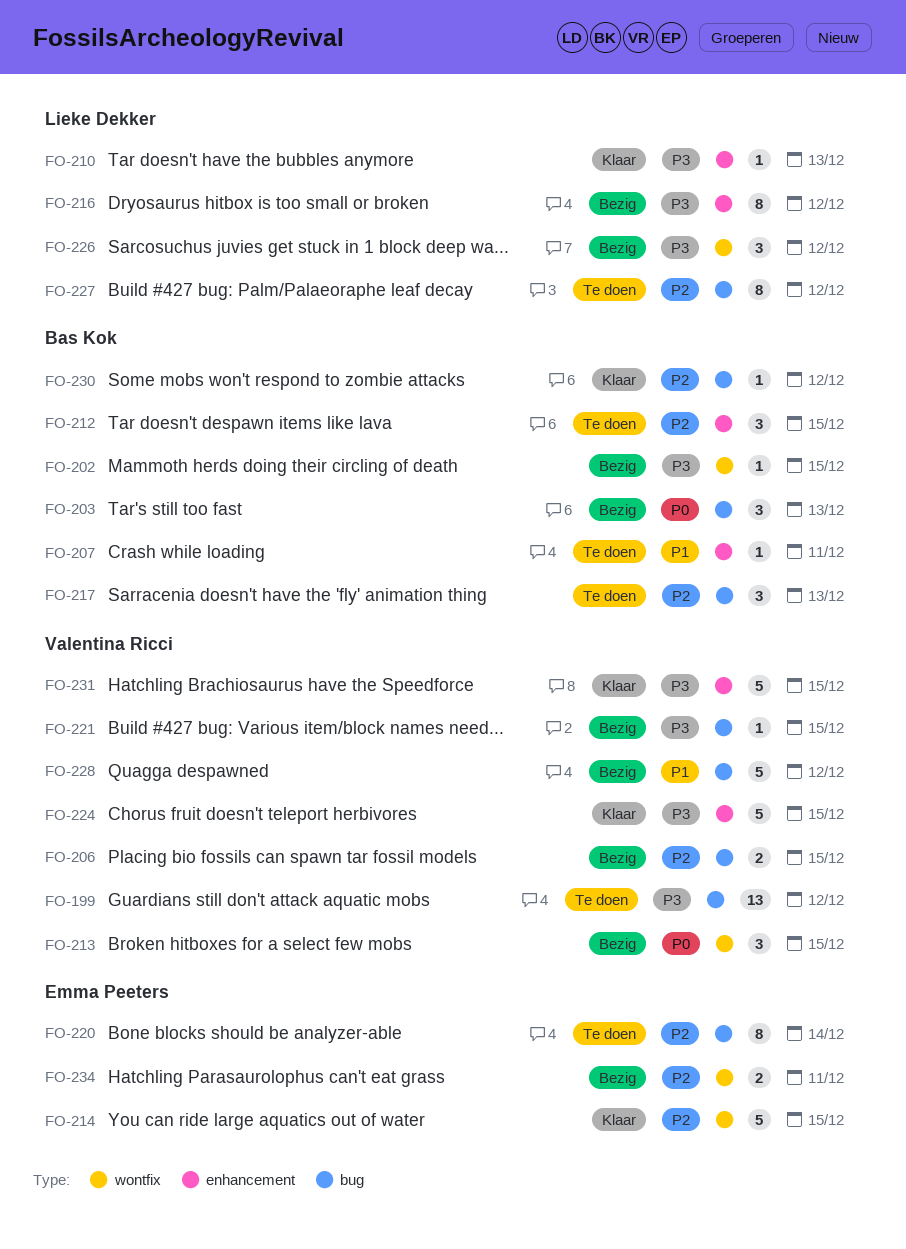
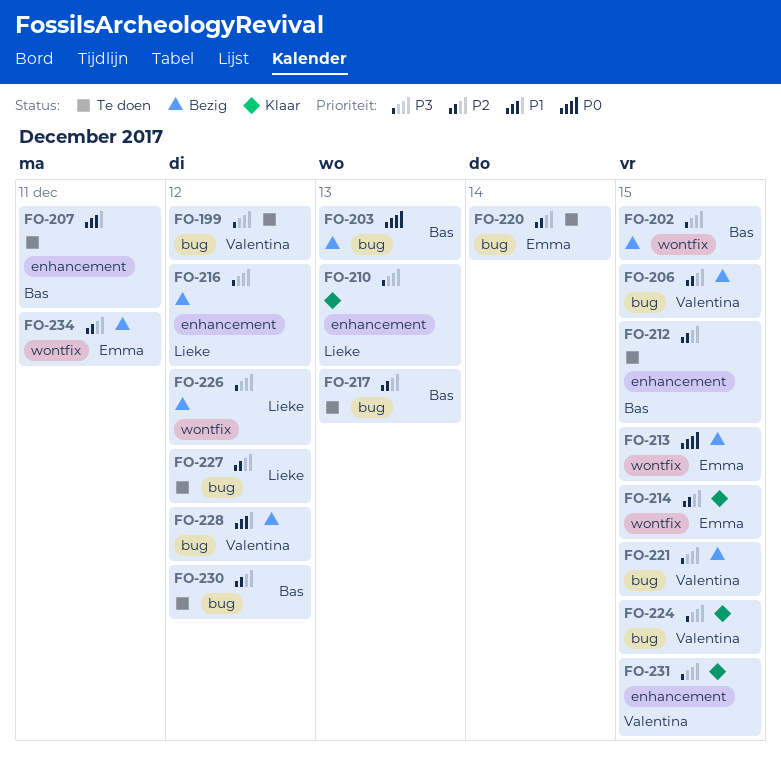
FO-213, owner: Valentina Ricci -> Emma Peeters
FO-224, label: enhancement -> bug
FO-230, status: Klaar -> Te doen

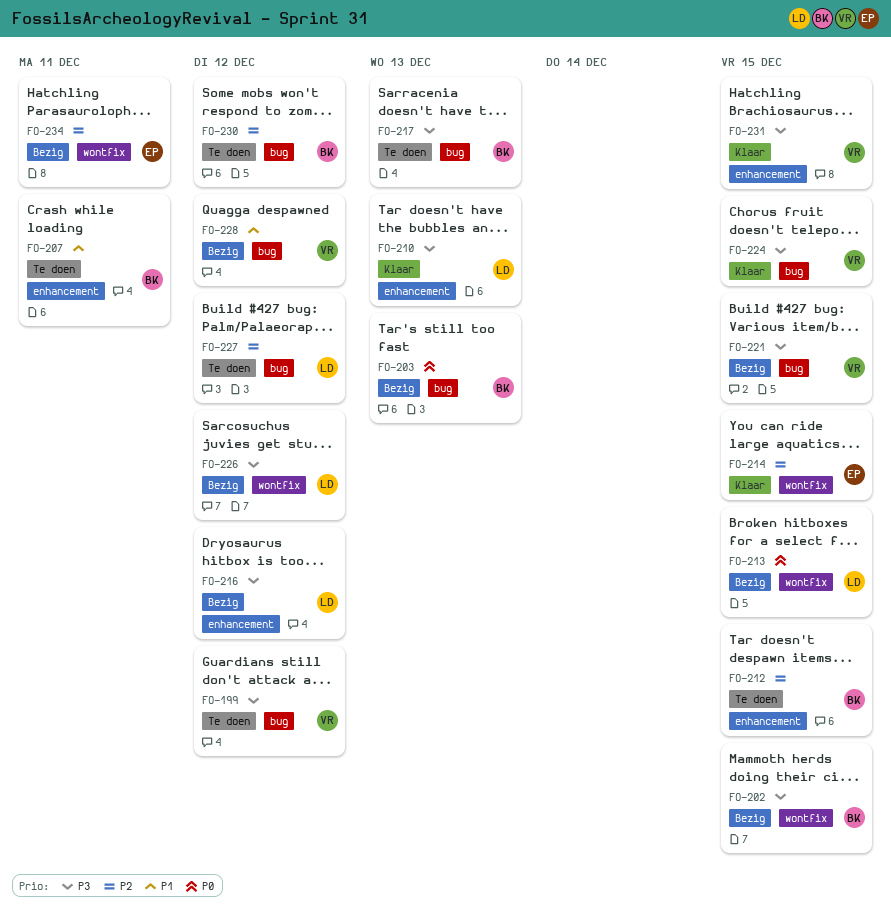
FO-206: present -> none
FO-213, owner: Emma -> Lieke
FO-217, priority: P2 -> P3
FO-220: present -> none

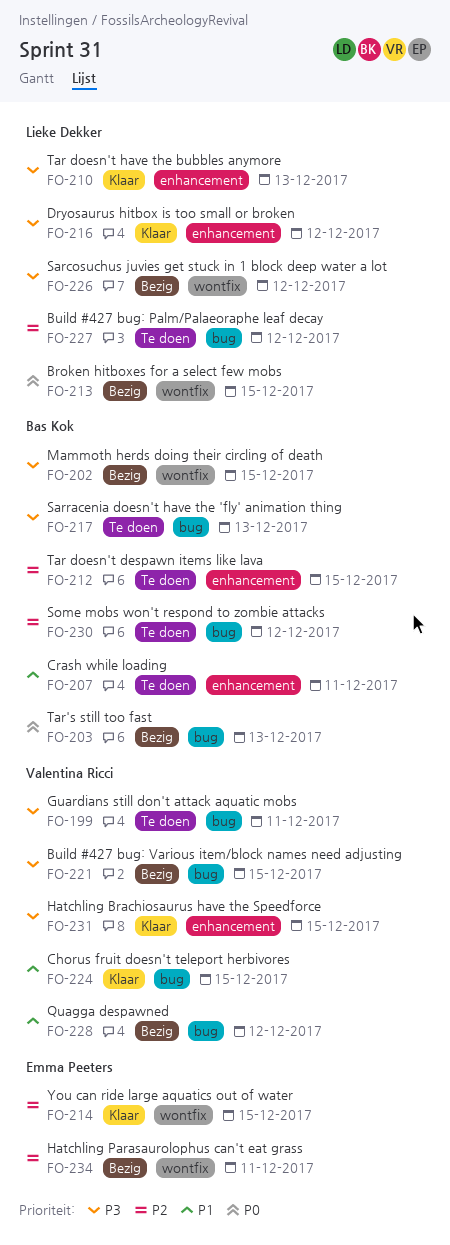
FO-199, due: Dec 12 -> Dec 11
FO-216, status: Bezig -> Klaar
FO-224, priority: P3 -> P1

